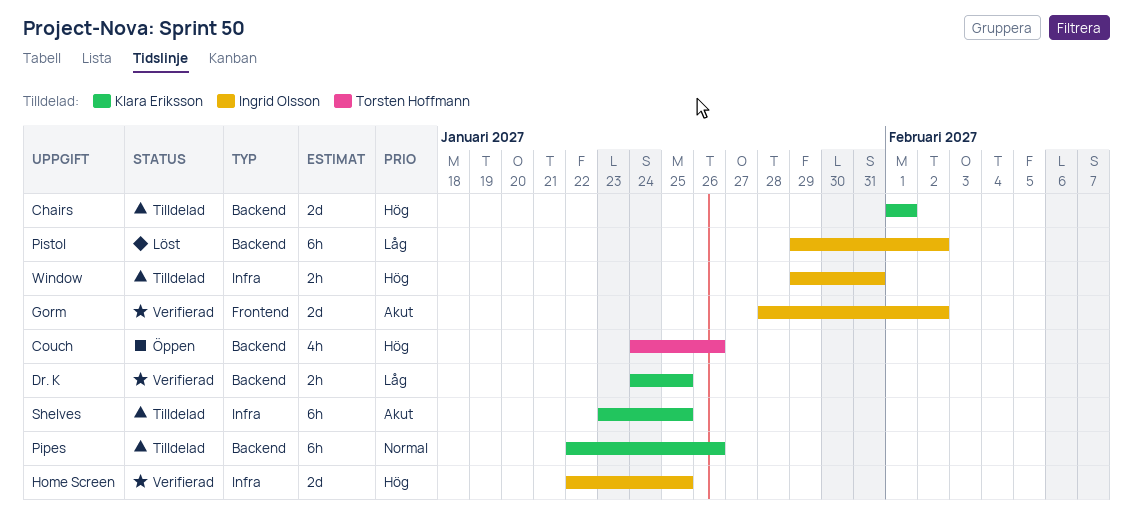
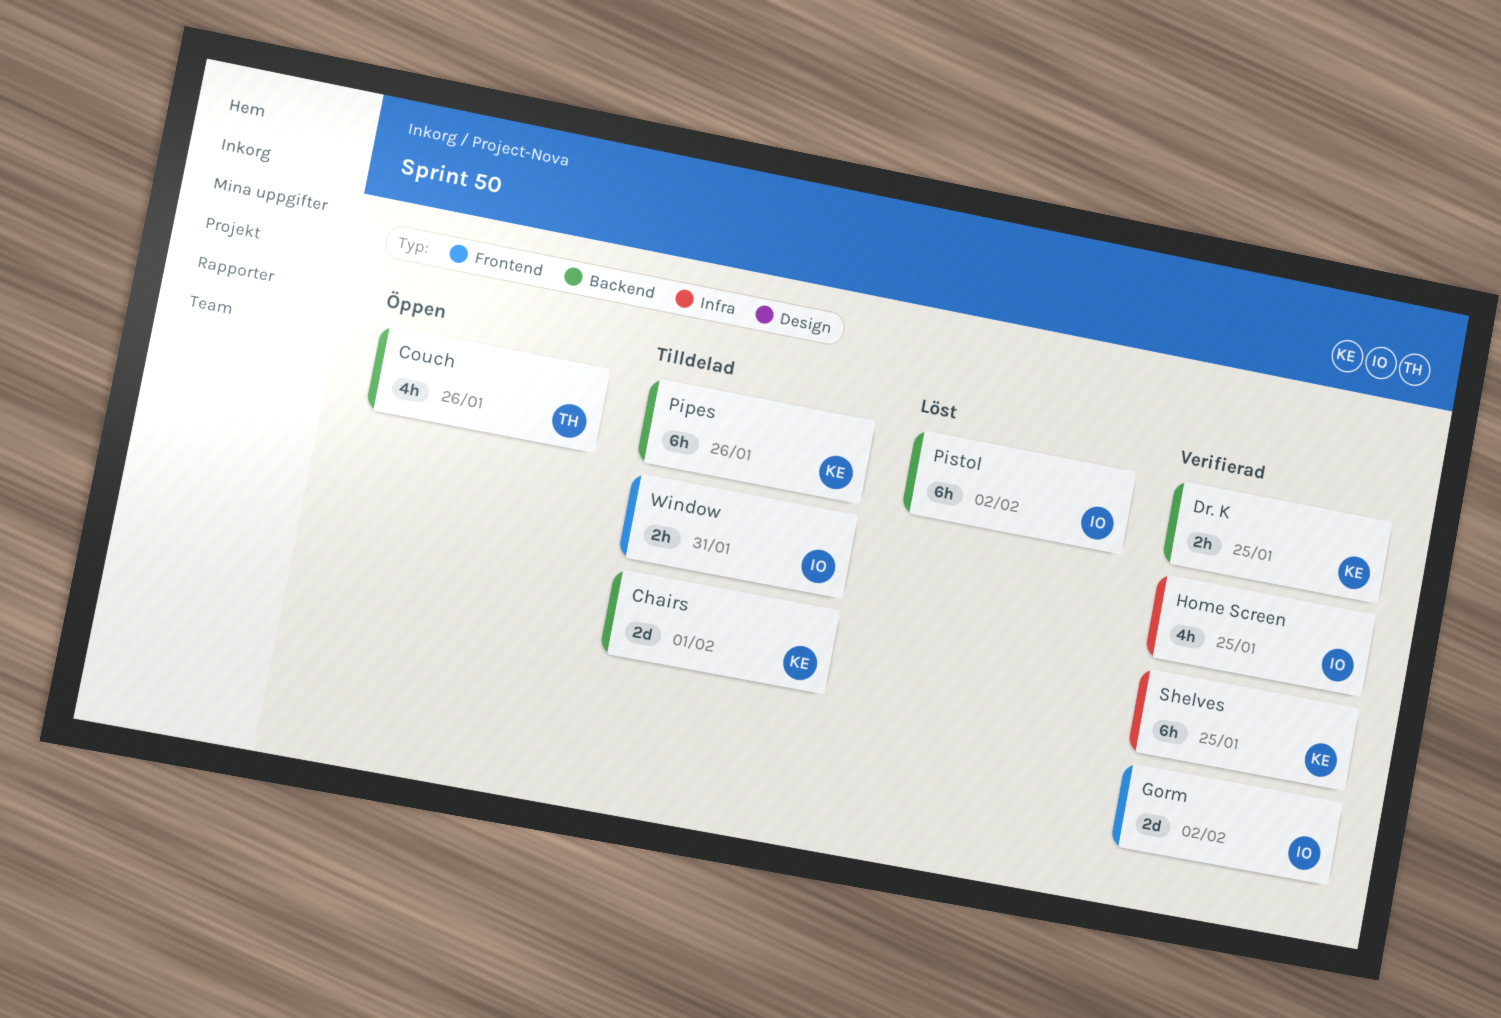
Home Screen, estimate: 2d -> 4h
Shelves, status: Tilldelad -> Verifierad
Window, label: Infra -> Frontend

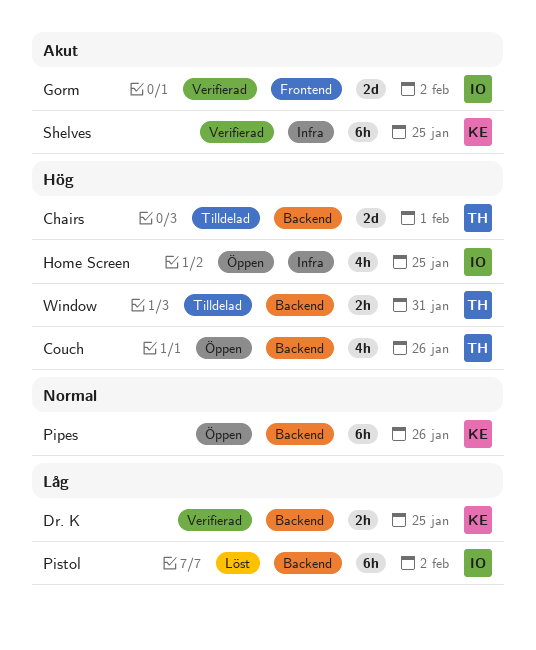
Chairs, owner: KE -> TH
Home Screen, status: Verifierad -> Öppen
Pipes, status: Tilldelad -> Öppen
Window, owner: IO -> TH
Window, label: Frontend -> Backend

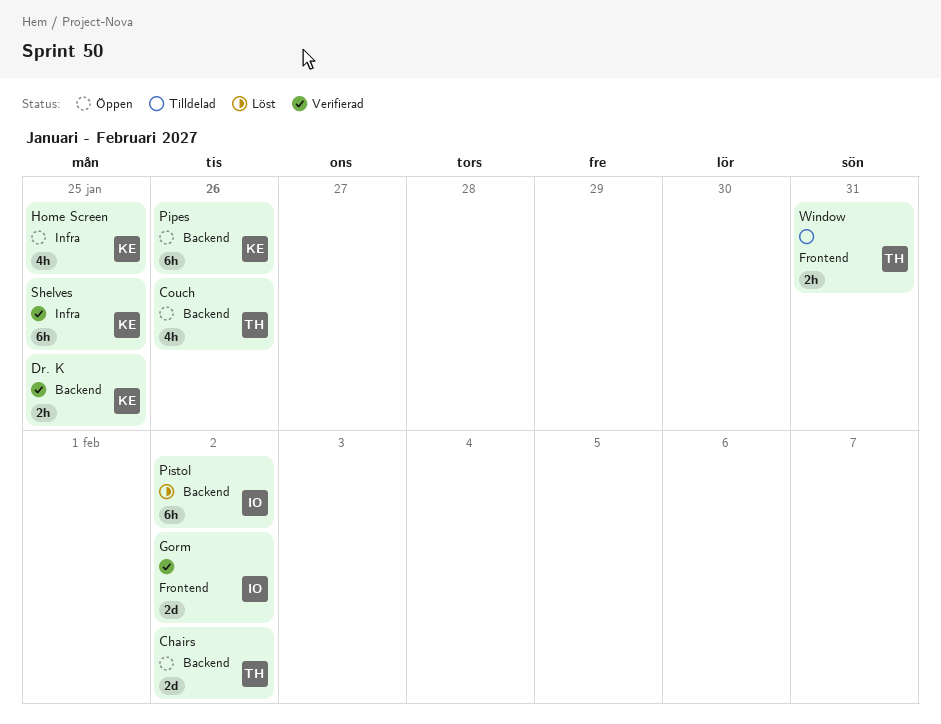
Chairs, status: Tilldelad -> Öppen
Chairs, due: Feb 1 -> Feb 2
Home Screen, owner: IO -> KE
Window, label: Backend -> Frontend

